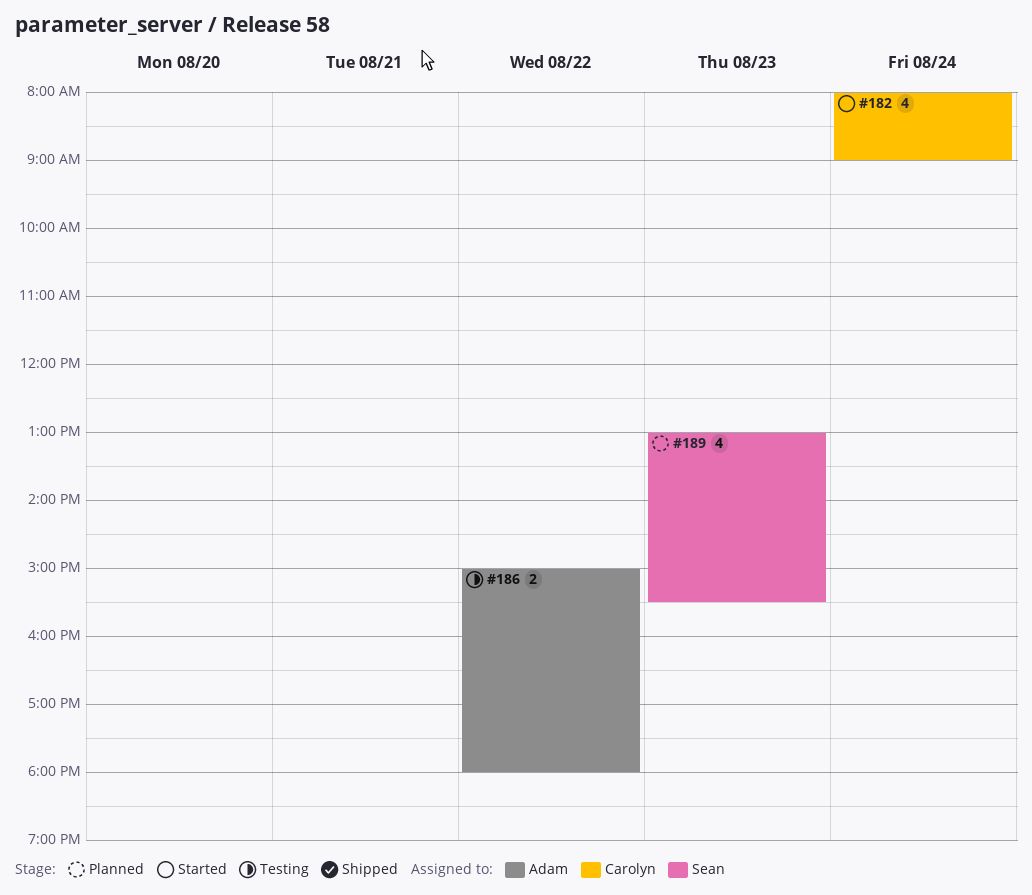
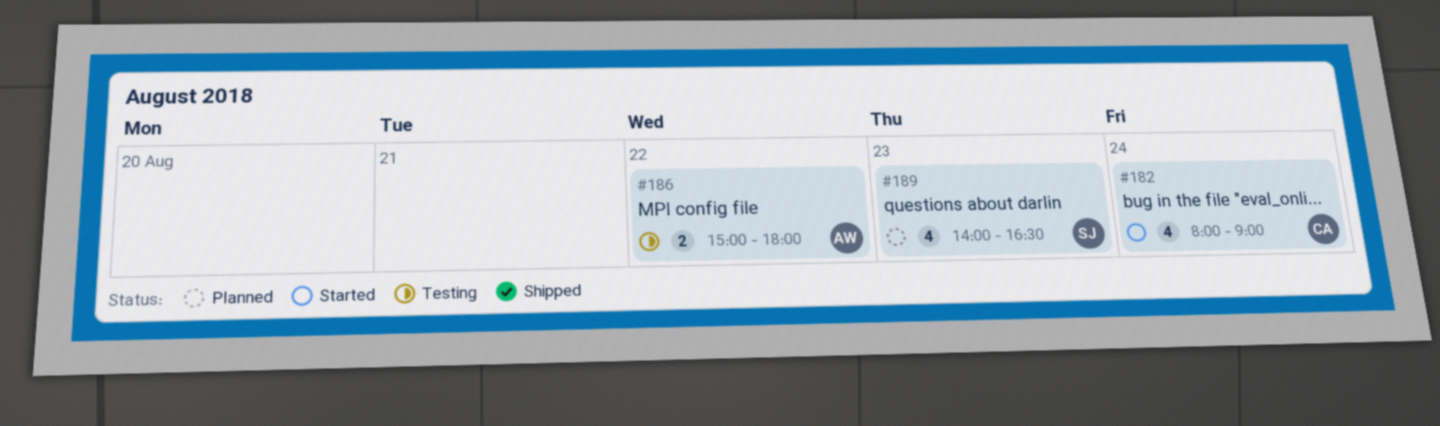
#189, begins: 13:00 -> 14:00
#189, ends: 15:30 -> 16:30

